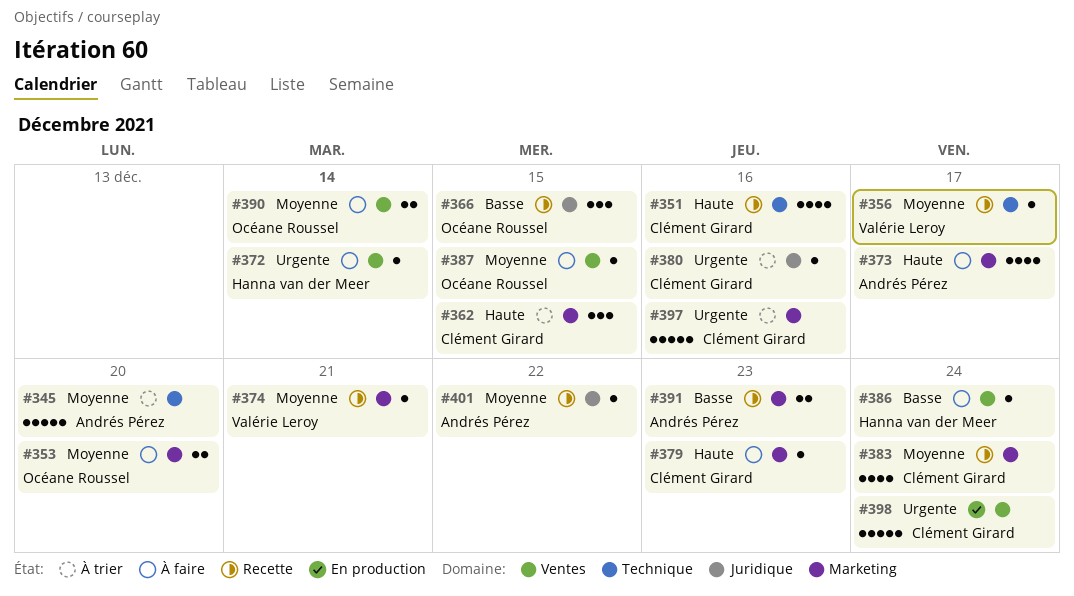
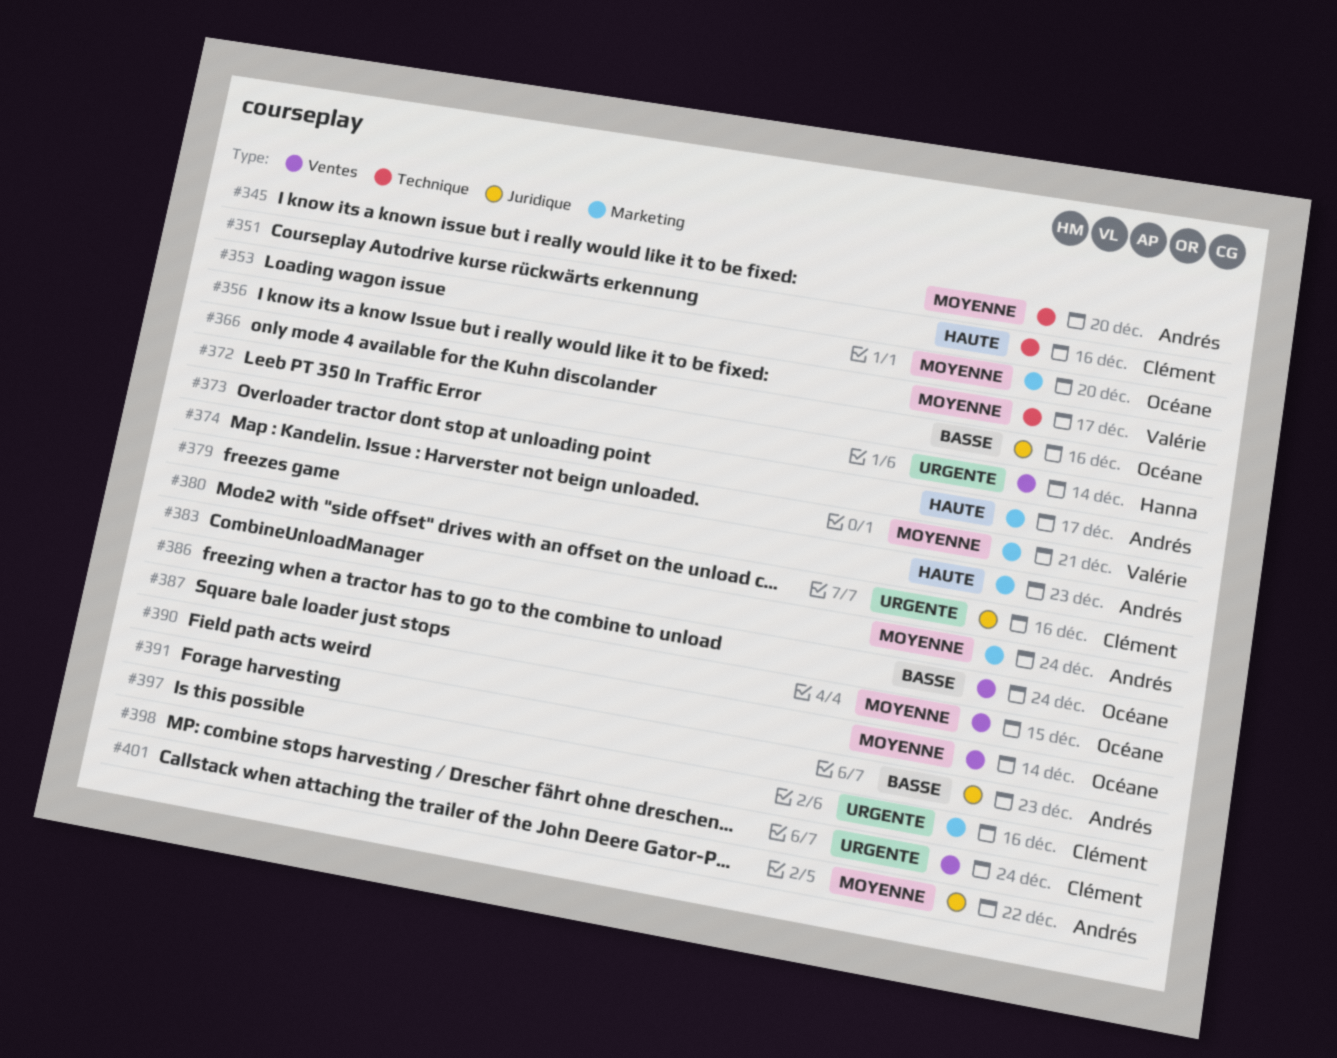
#362: present -> none
#366, due: Dec 15 -> Dec 16
#379, owner: Clément Girard -> Andrés Pérez
#383, owner: Clément Girard -> Andrés Pérez
#386, owner: Hanna van der Meer -> Océane Roussel
#391, label: Marketing -> Juridique

